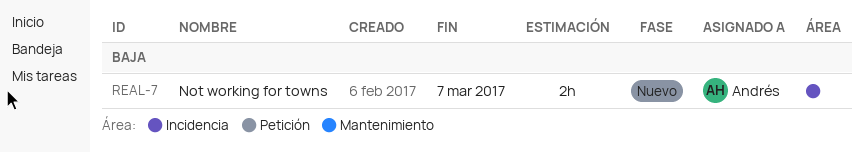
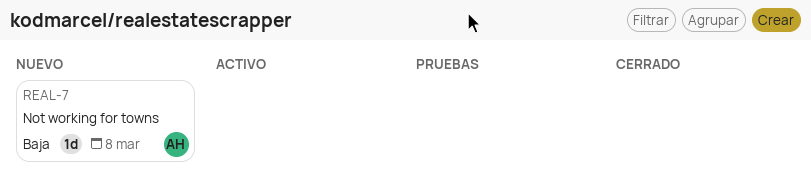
REAL-7, estimate: 2h -> 1d
REAL-7, due: Mar 7 -> Mar 8

